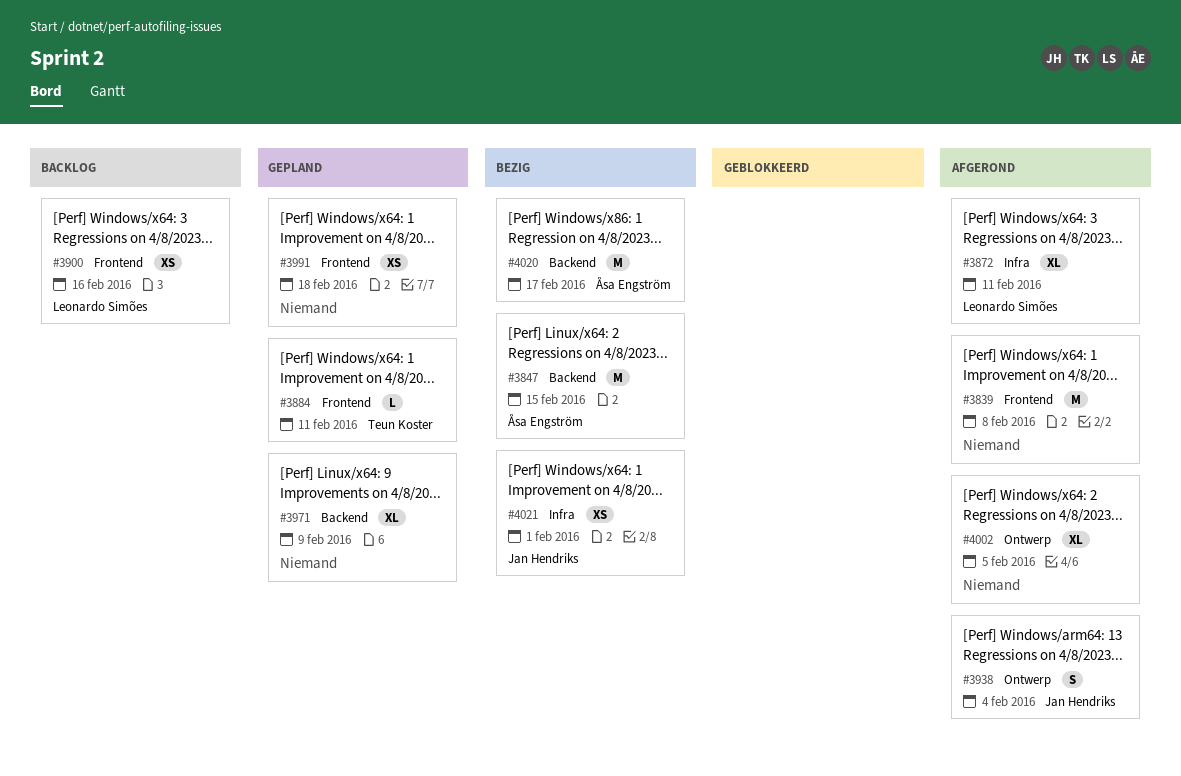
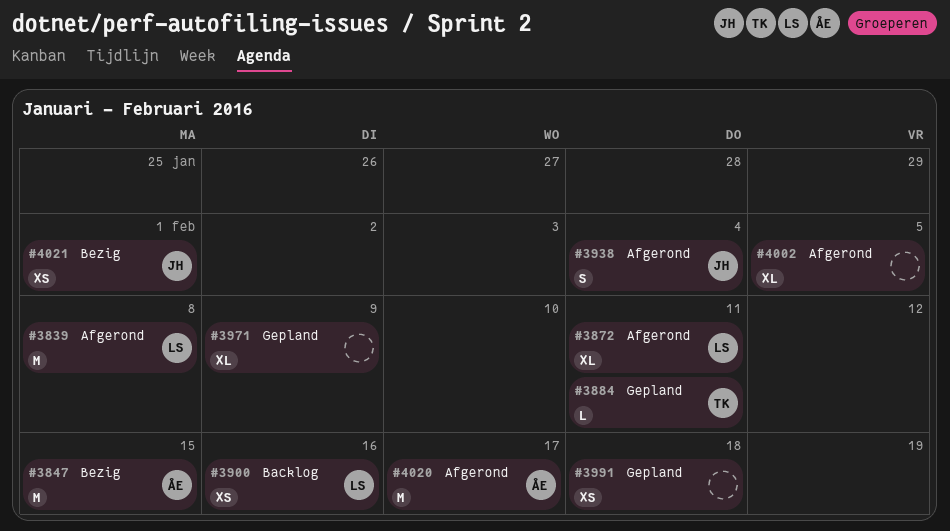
#3839, owner: none -> Leonardo Simões
#4020, status: Bezig -> Afgerond

